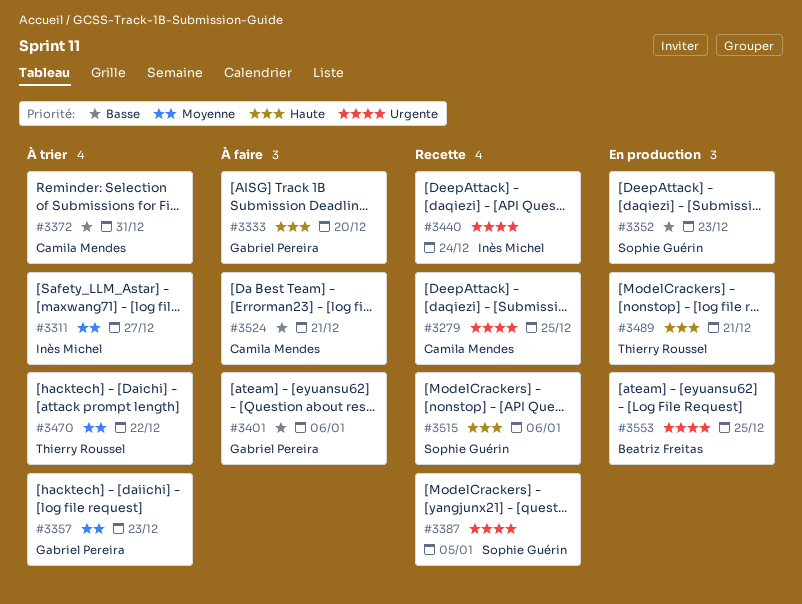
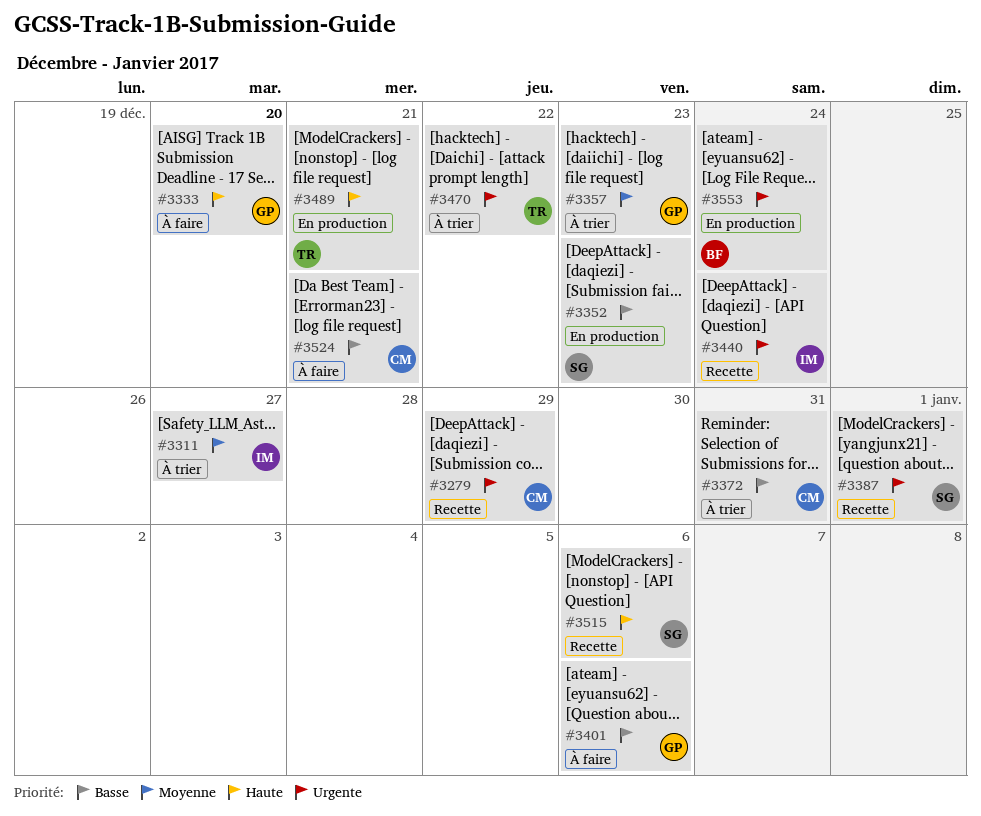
#3279, due: Dec 25 -> Dec 29
#3387, due: Jan 5 -> Jan 1
#3470, priority: Moyenne -> Urgente
#3553, due: Dec 25 -> Dec 24

